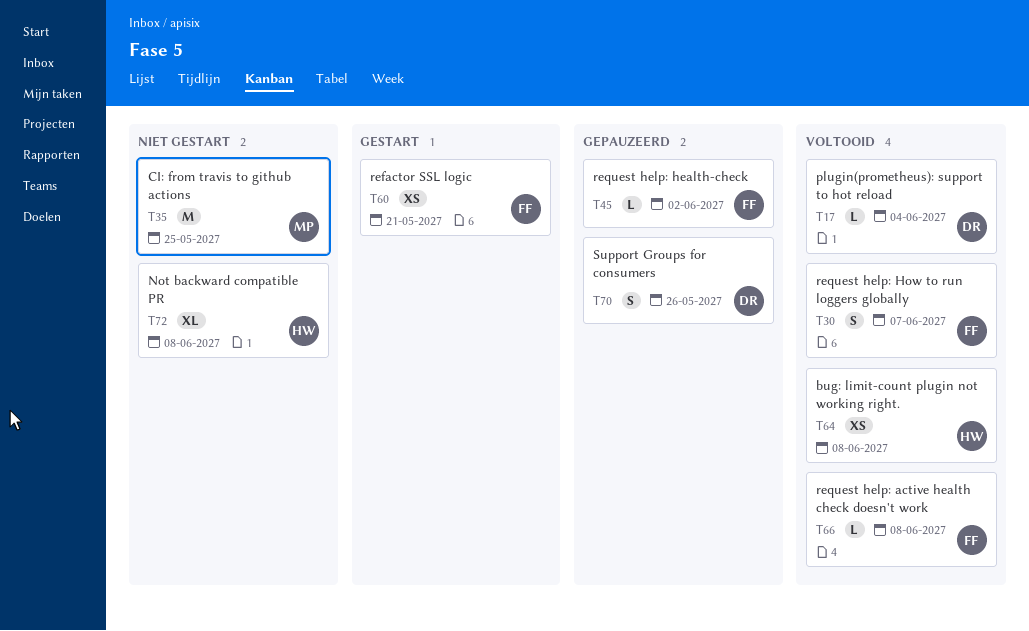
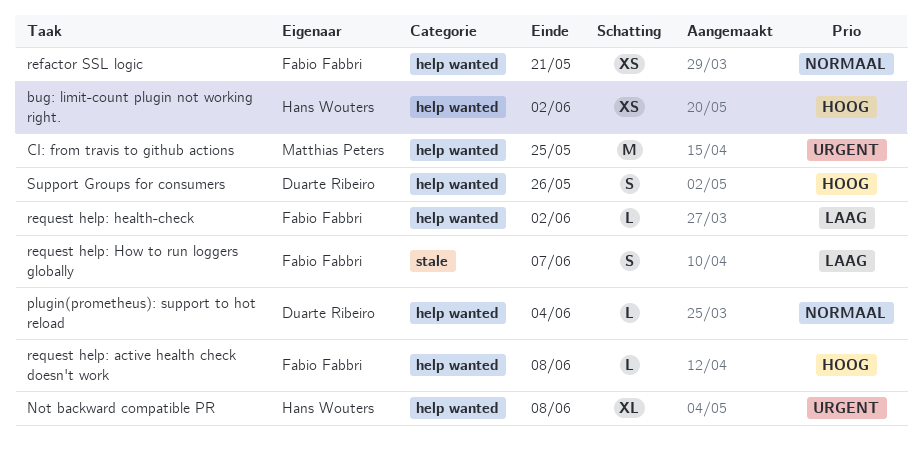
bug: limit-count plugin not working right., due: Jun 8 -> Jun 2

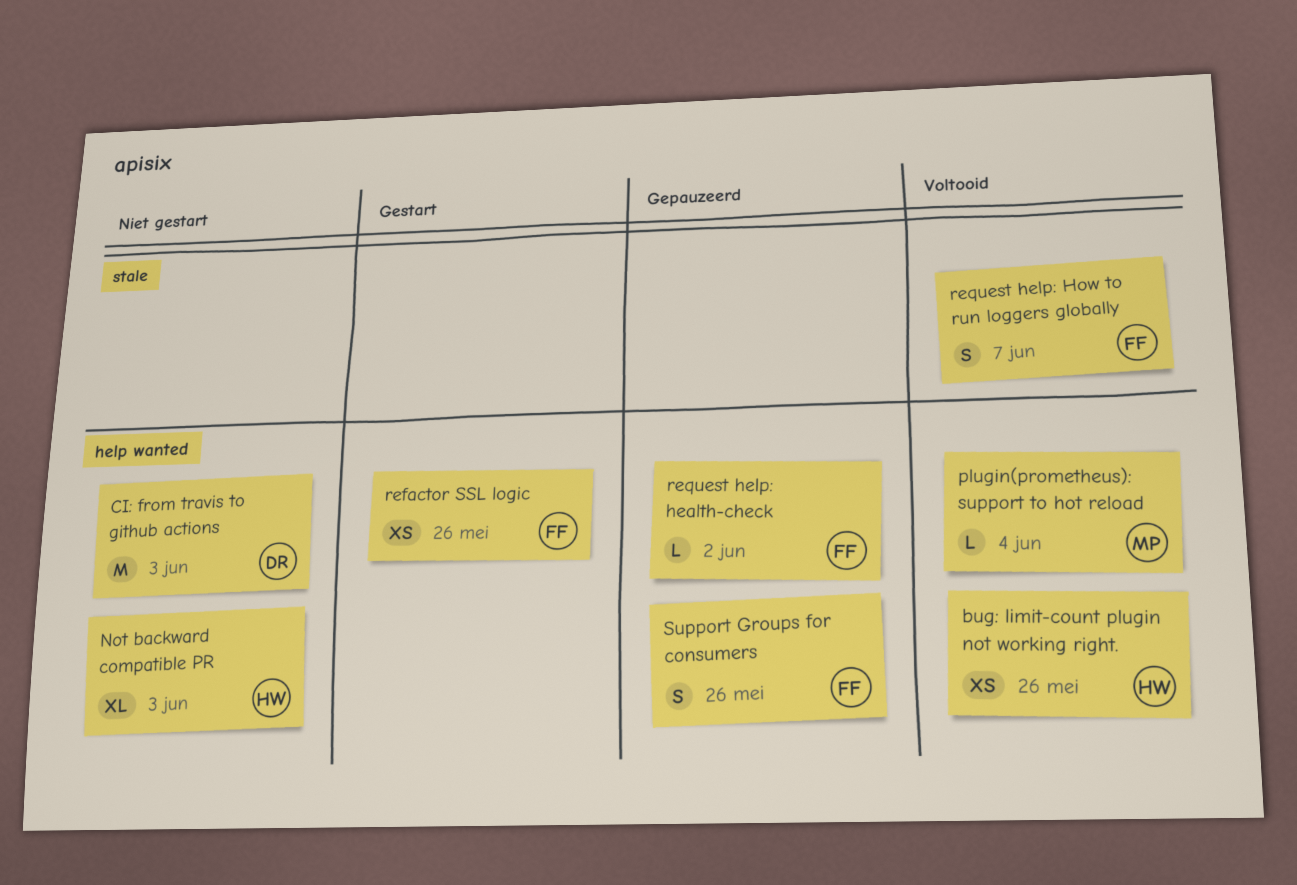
bug: limit-count plugin not working right., due: Jun 2 -> May 26
CI: from travis to github actions, owner: Matthias Peters -> Duarte Ribeiro
CI: from travis to github actions, due: May 25 -> Jun 3
Not backward compatible PR, due: Jun 8 -> Jun 3
plugin(prometheus): support to hot reload, owner: Duarte Ribeiro -> Matthias Peters
refactor SSL logic, due: May 21 -> May 26
request help: active health check doesn't work: present -> none
Support Groups for consumers, owner: Duarte Ribeiro -> Fabio Fabbri

